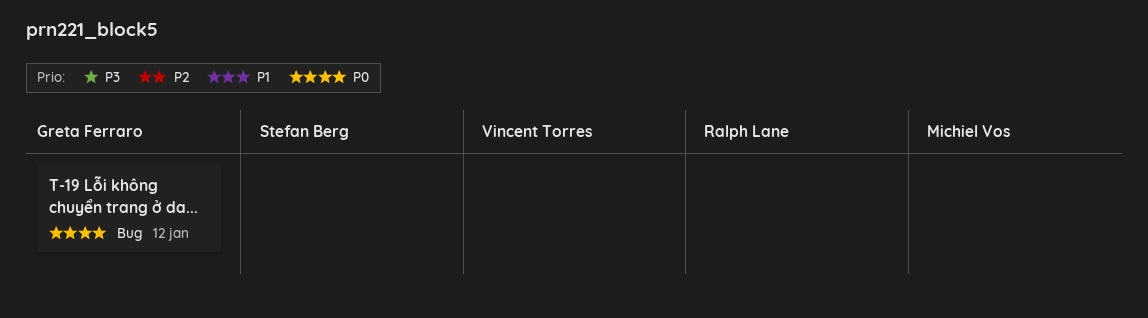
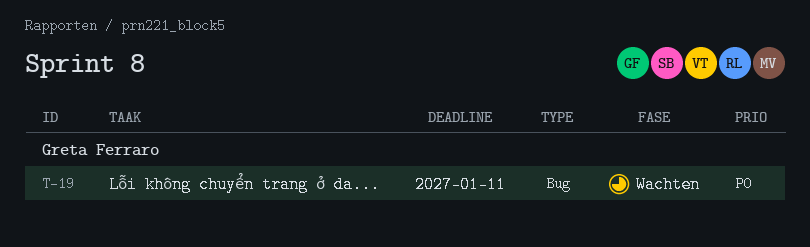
T-19, due: Jan 12 -> Jan 11

